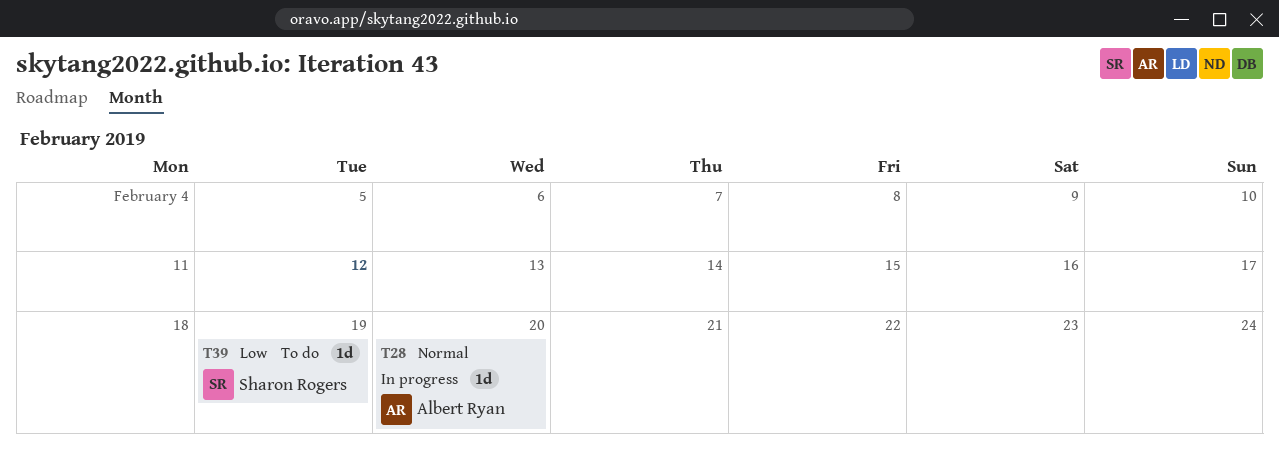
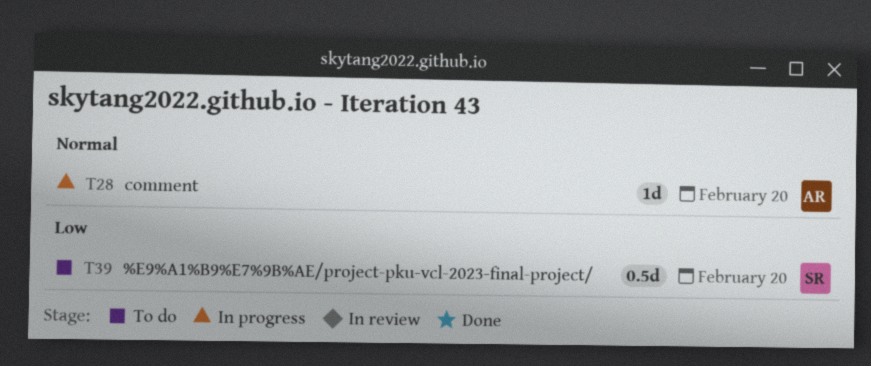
T39, estimate: 1d -> 0.5d
T39, due: Feb 19 -> Feb 20

